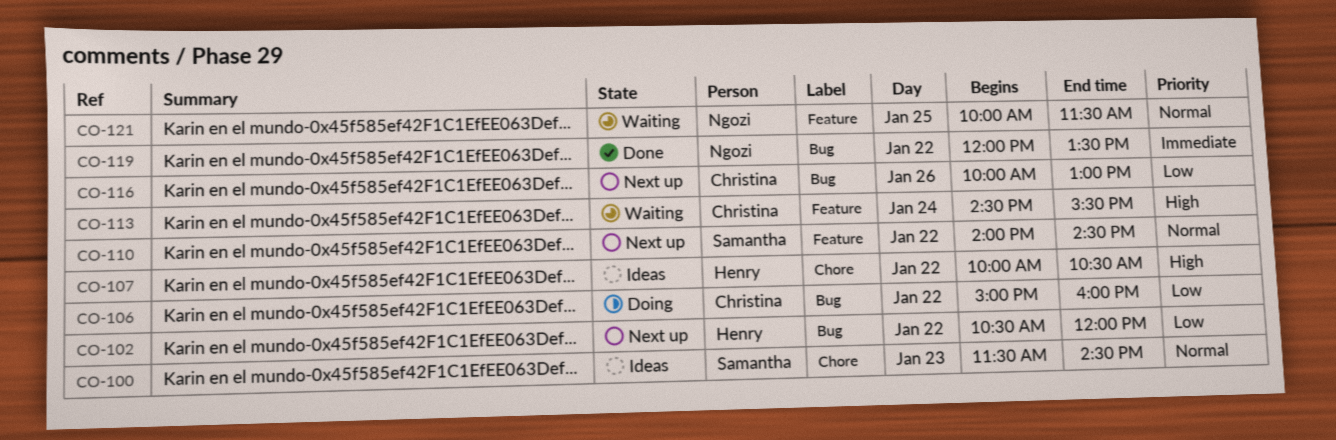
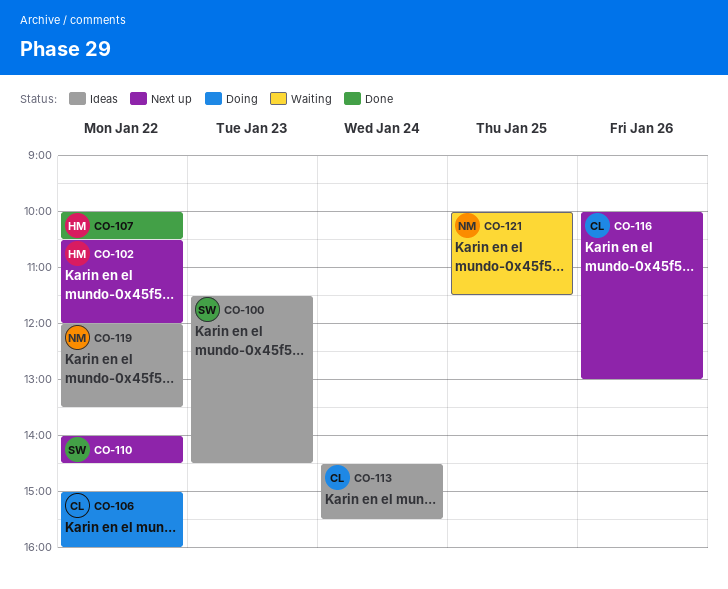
CO-107, status: Ideas -> Done
CO-113, status: Waiting -> Ideas
CO-119, status: Done -> Ideas

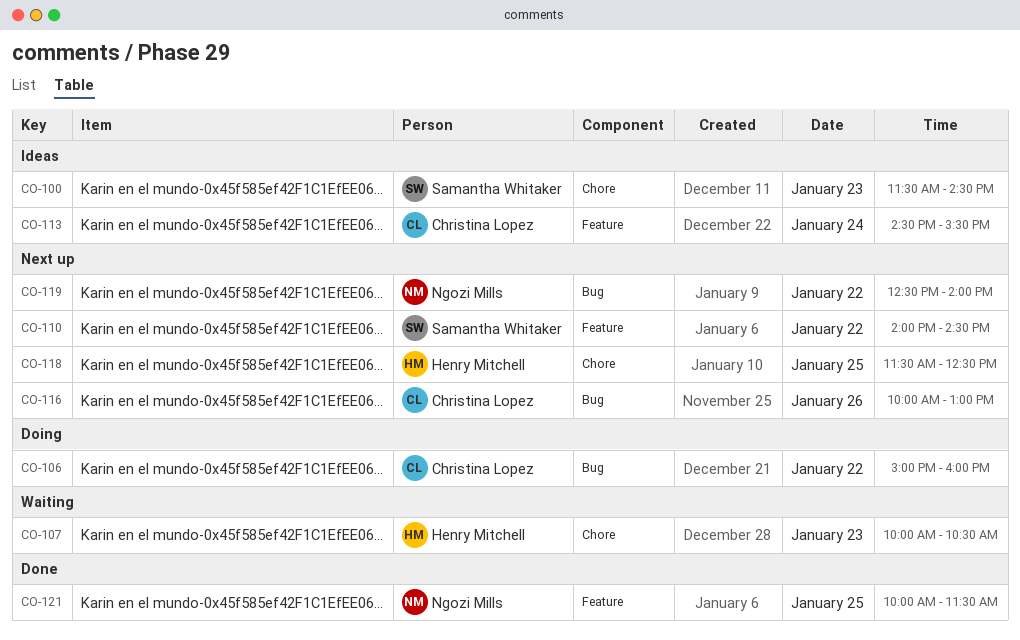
CO-102: present -> none
CO-107, status: Done -> Waiting
CO-107, day: Jan 22 -> Jan 23
CO-118: none -> present
CO-119, status: Ideas -> Next up
CO-119, begins: 12:00 -> 12:30
CO-119, ends: 13:30 -> 14:00
CO-121, status: Waiting -> Done

